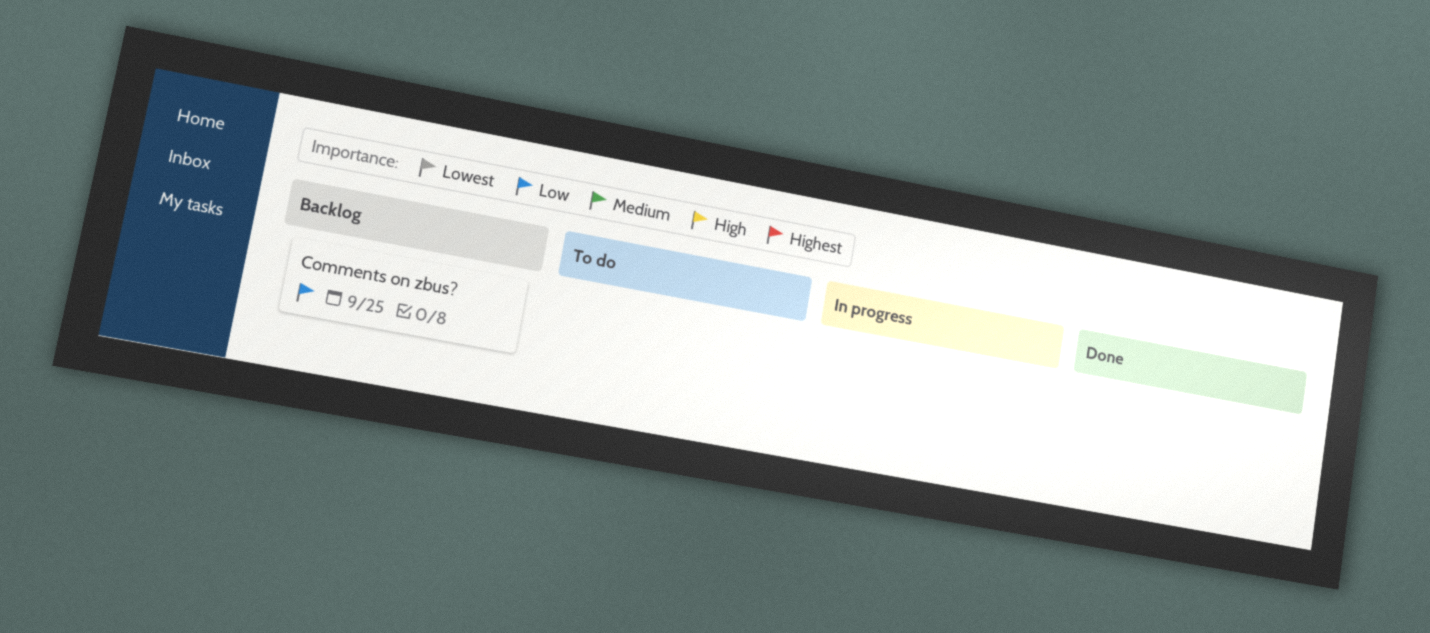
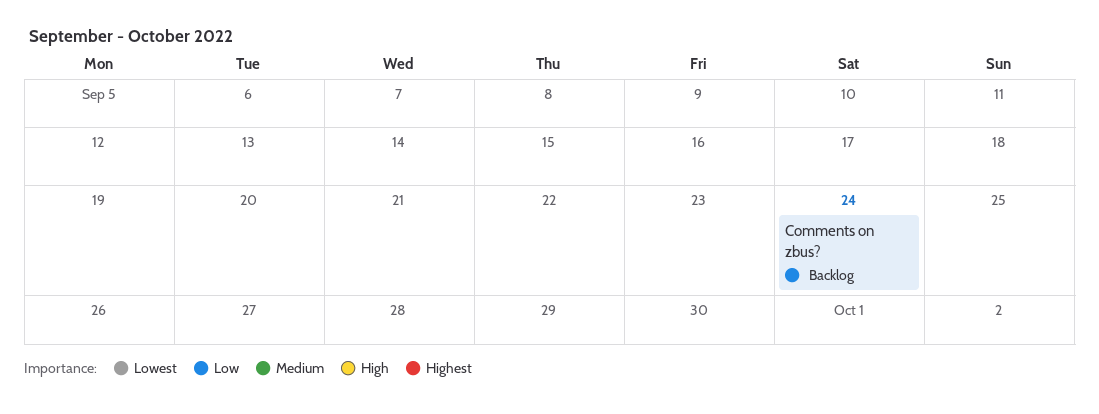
Comments on zbus?, due: Sep 25 -> Sep 24

